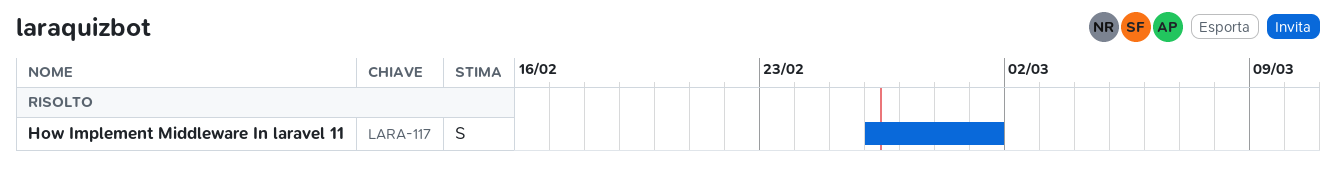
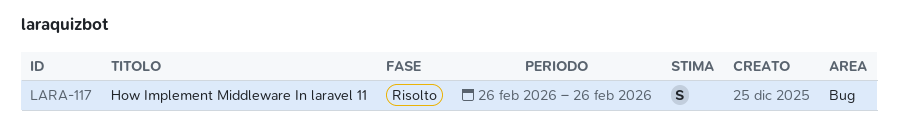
LARA-117, due: Mar 1 -> Feb 26

